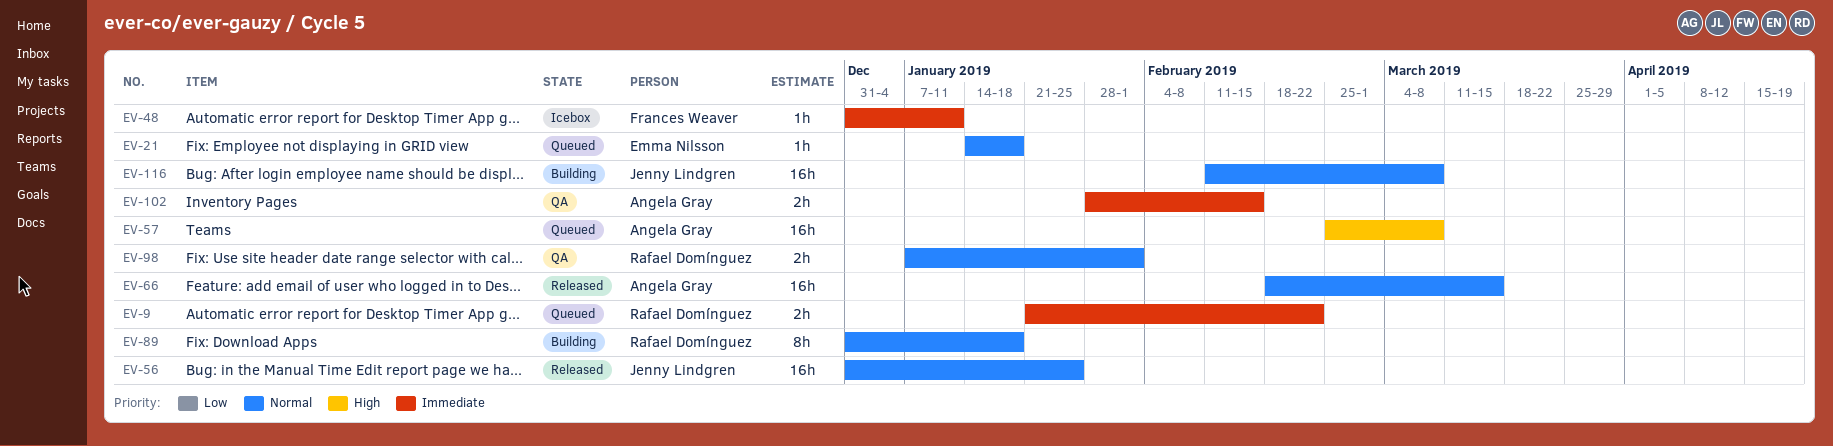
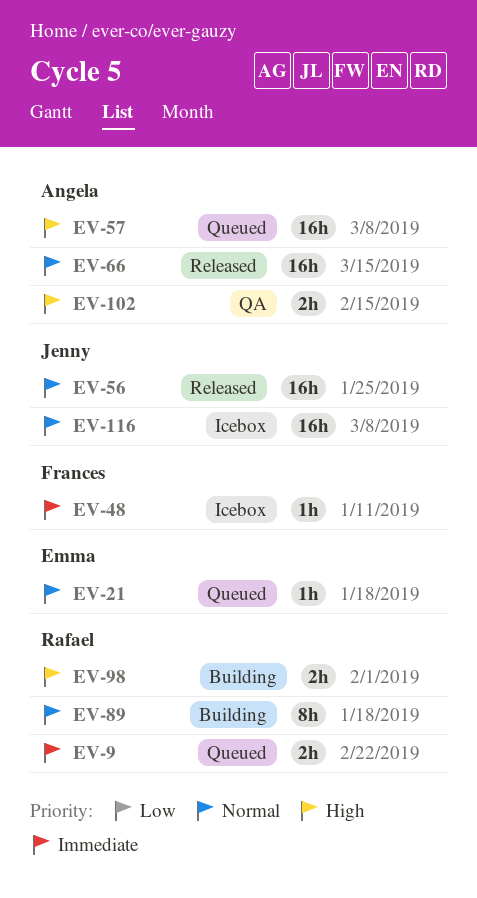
EV-98, status: QA -> Building
EV-98, priority: Normal -> High
EV-102, priority: Immediate -> High
EV-116, status: Building -> Icebox

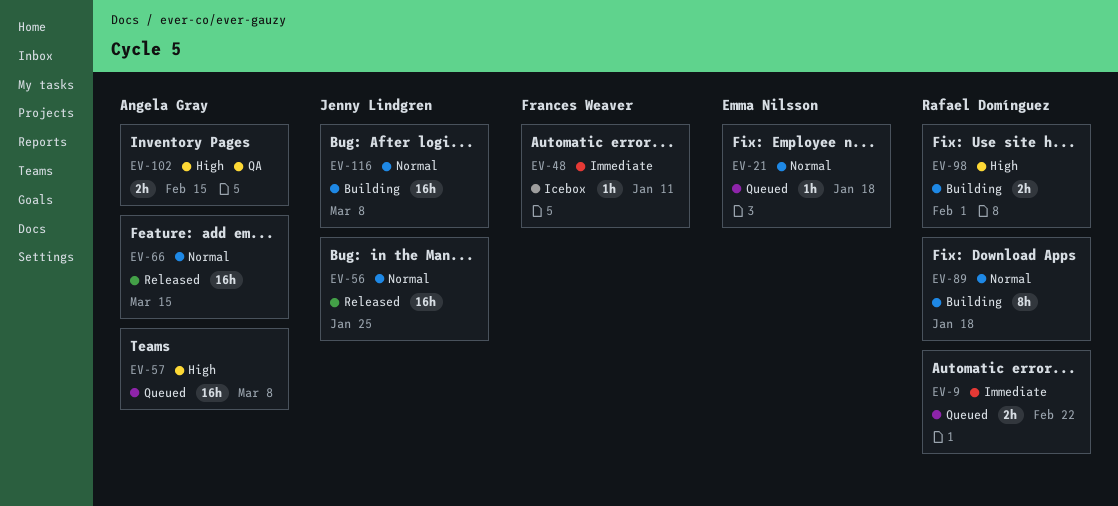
EV-116, status: Icebox -> Building

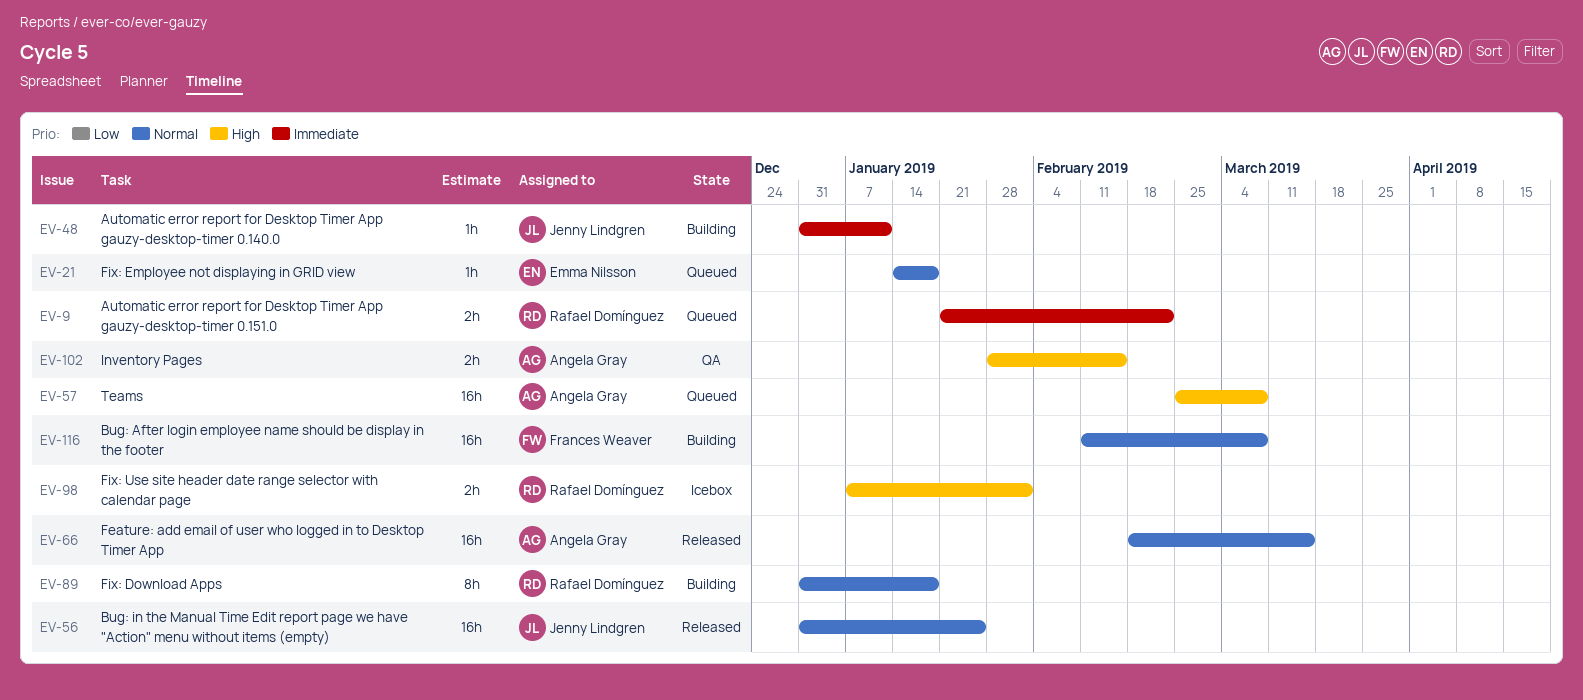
EV-48, status: Icebox -> Building
EV-48, owner: Frances Weaver -> Jenny Lindgren
EV-98, status: Building -> Icebox
EV-116, owner: Jenny Lindgren -> Frances Weaver

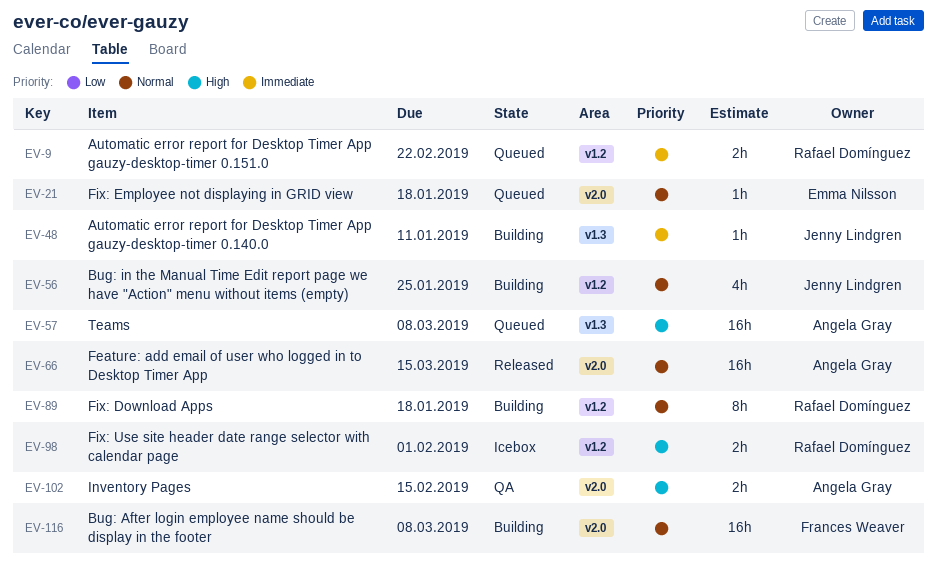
EV-56, status: Released -> Building
EV-56, estimate: 16h -> 4h

